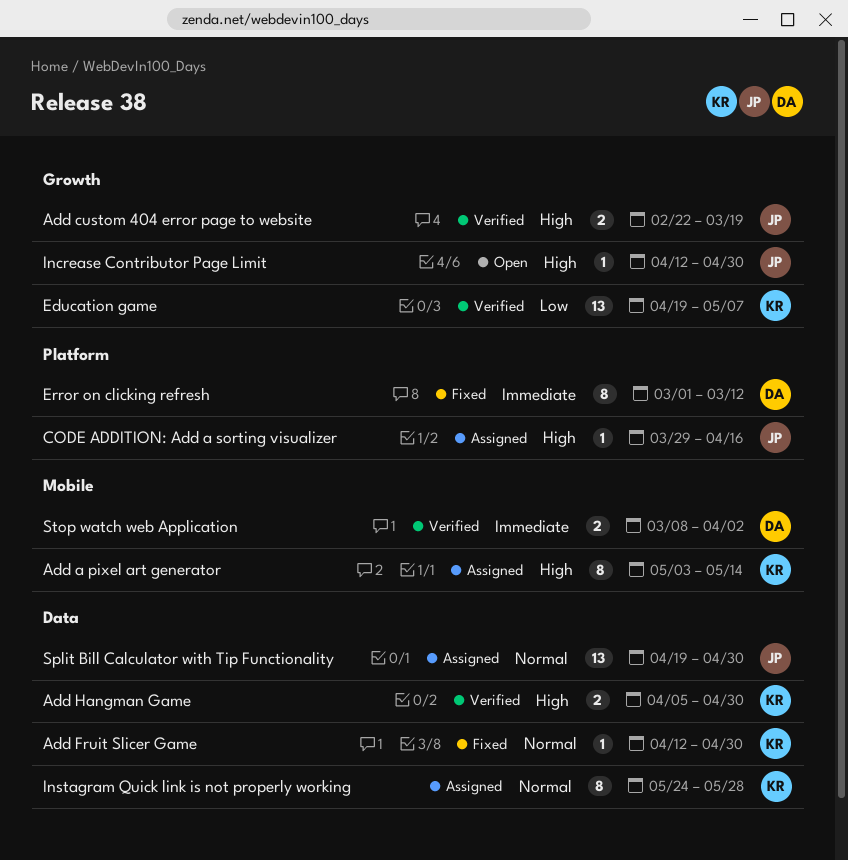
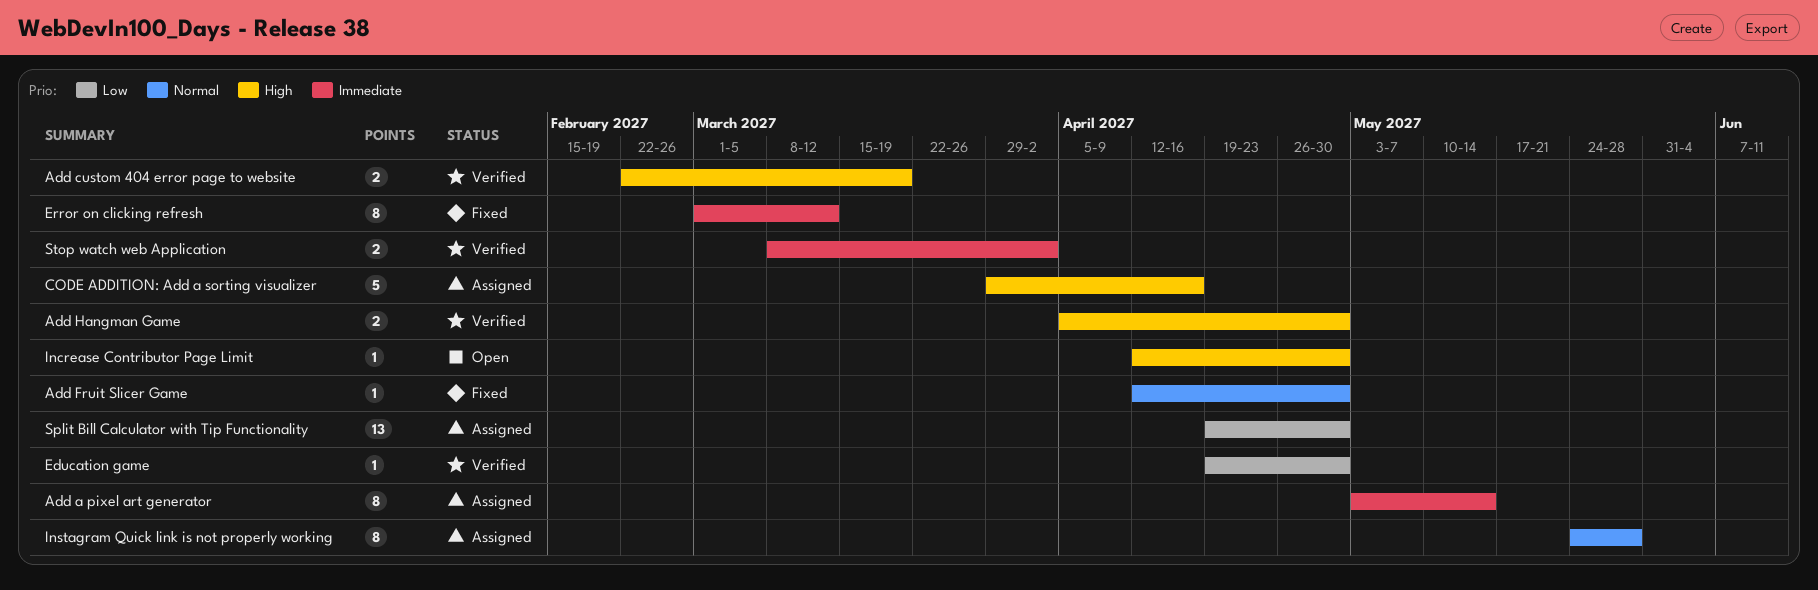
Add a pixel art generator, priority: High -> Immediate
CODE ADDITION: Add a sorting visualizer, estimate: 1 -> 5
Education game, estimate: 13 -> 1
Education game, due: May 7 -> Apr 30
Split Bill Calculator with Tip Functionality, priority: Normal -> Low

